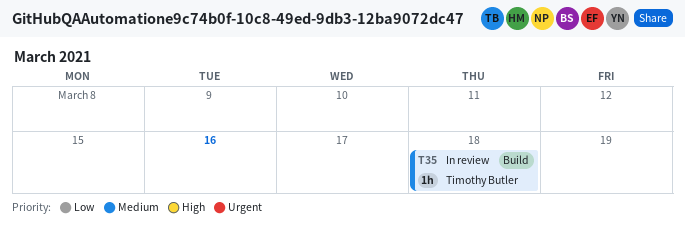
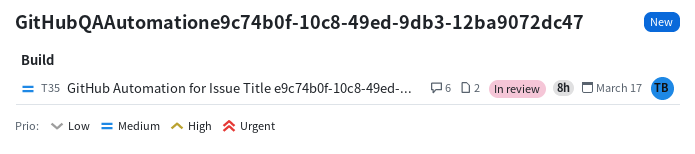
T35, estimate: 1h -> 8h
T35, due: Mar 18 -> Mar 17

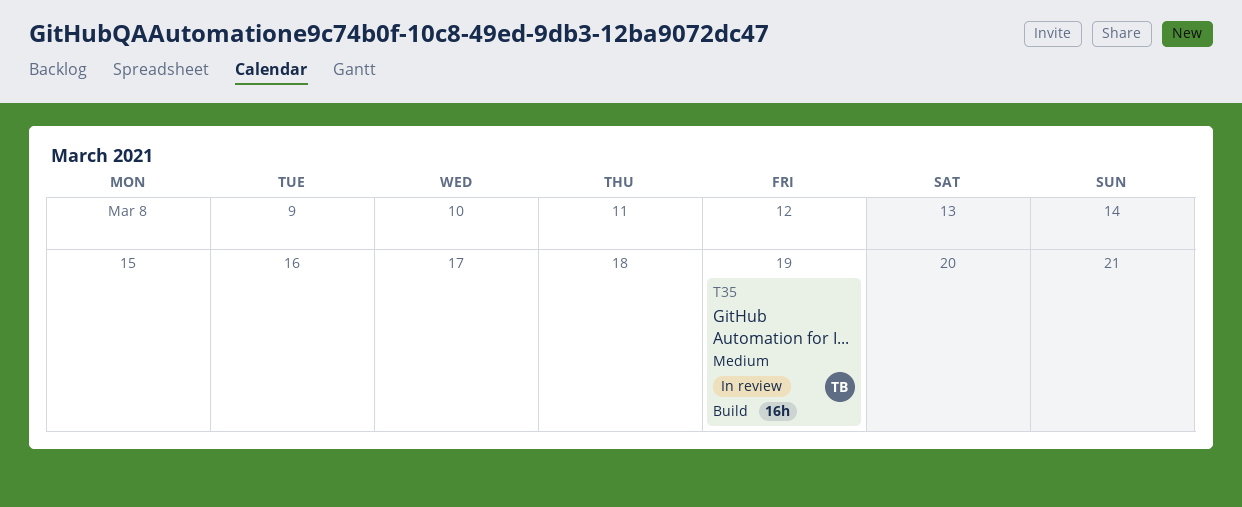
T35, estimate: 8h -> 16h
T35, due: Mar 17 -> Mar 19

